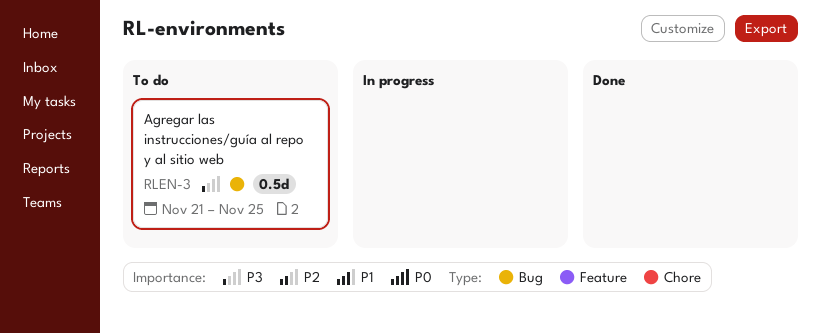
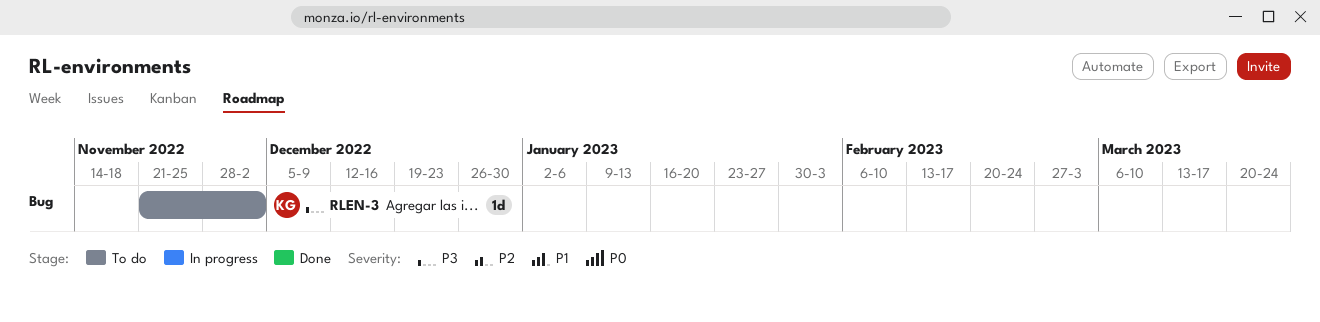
RLEN-3, estimate: 0.5d -> 1d
RLEN-3, due: Nov 25 -> Dec 2

